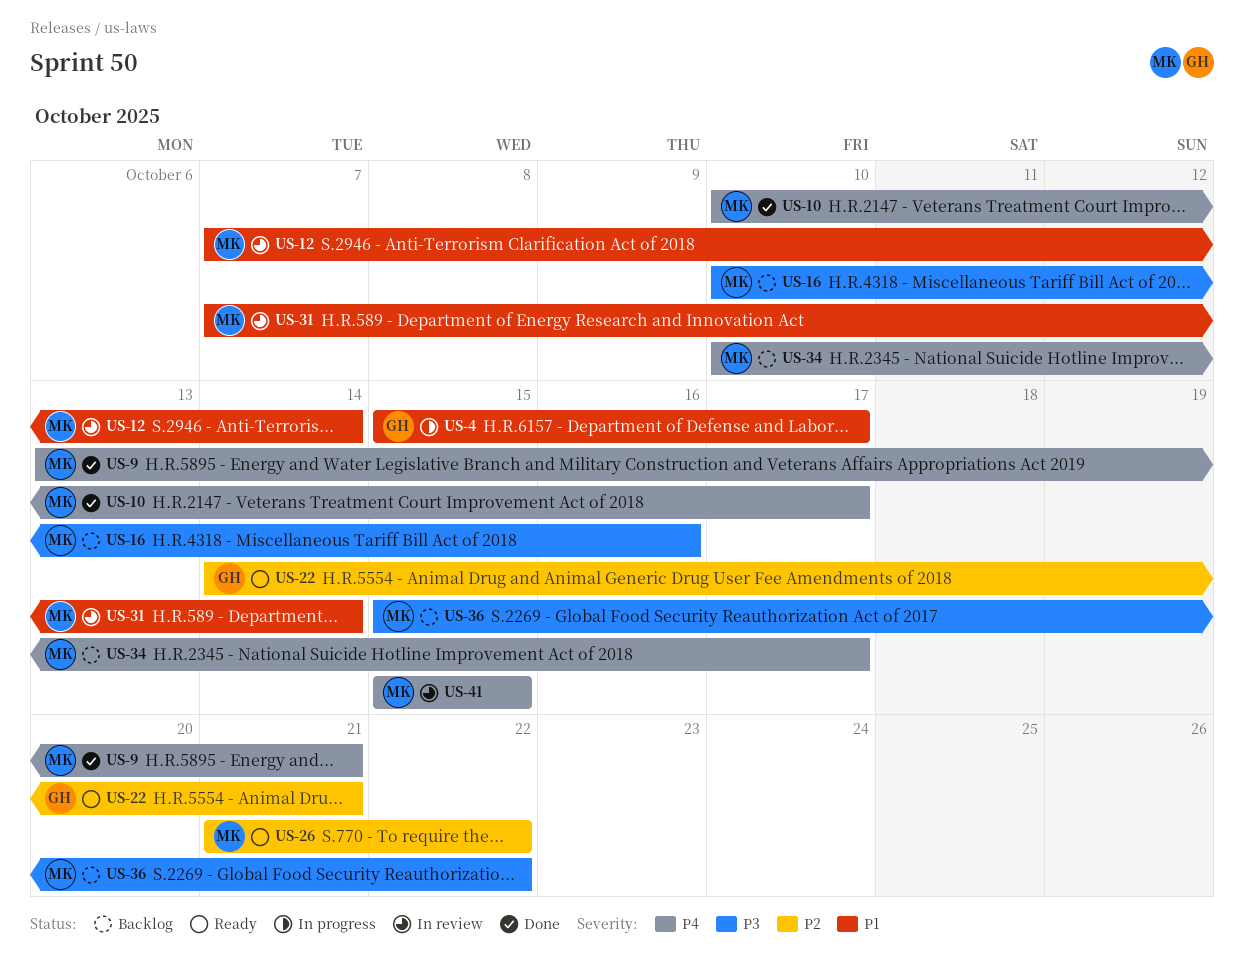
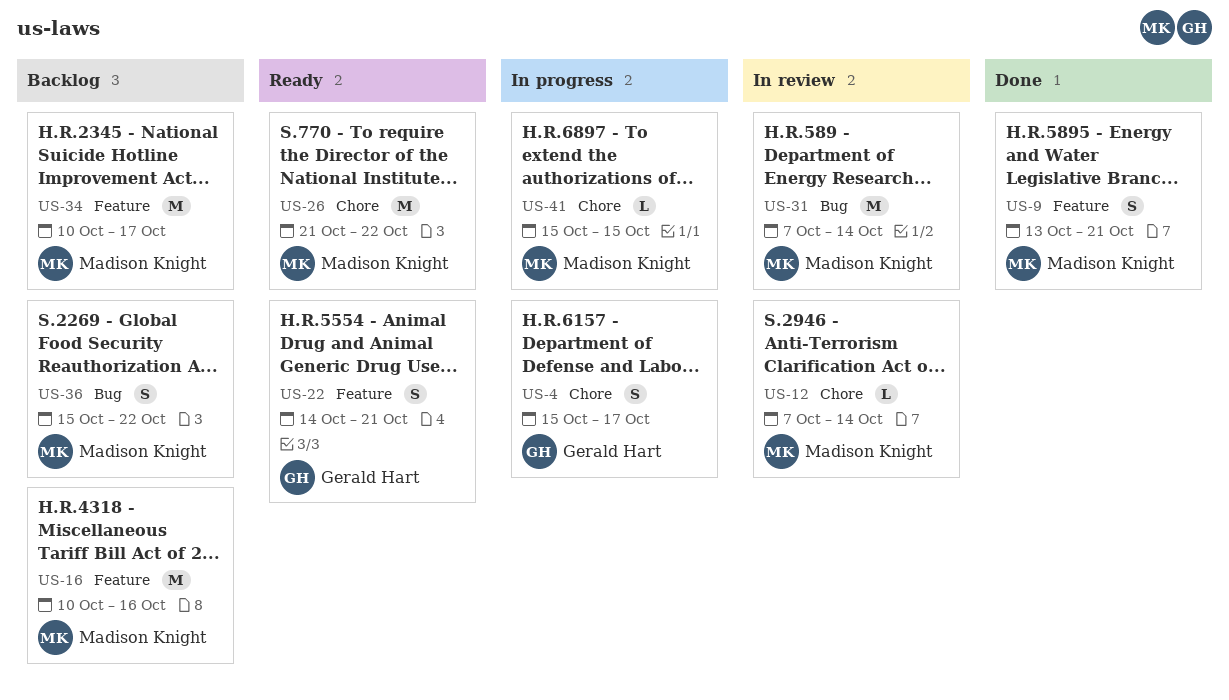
US-10: present -> none
US-41, status: In review -> In progress

